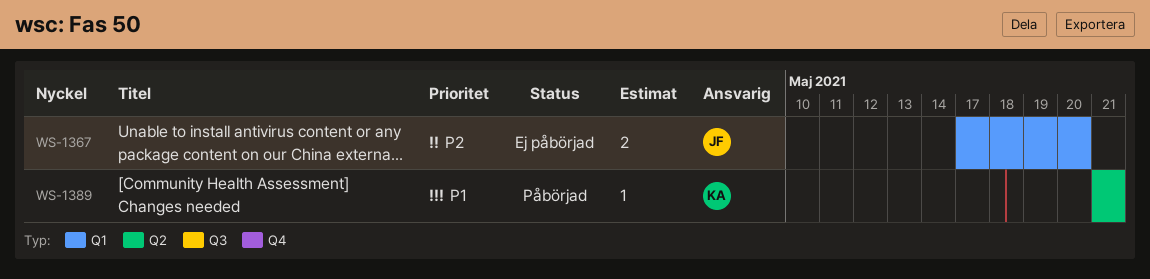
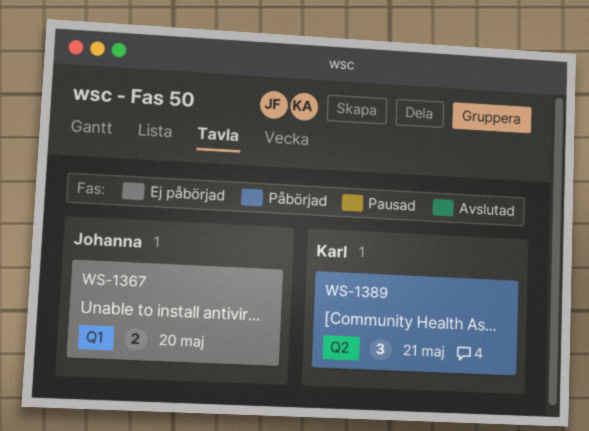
WS-1389, estimate: 1 -> 3

